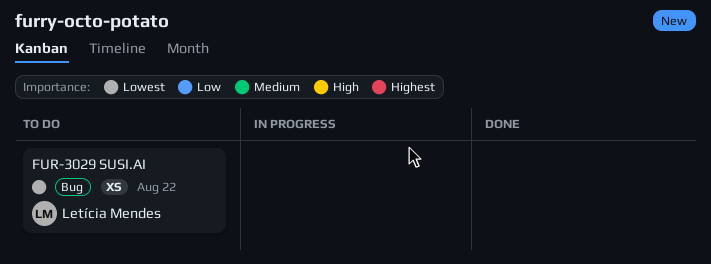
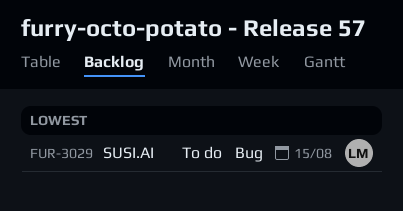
FUR-3029, due: Aug 22 -> Aug 15

